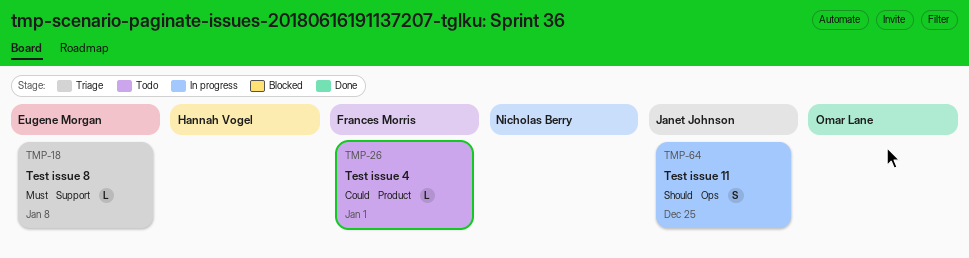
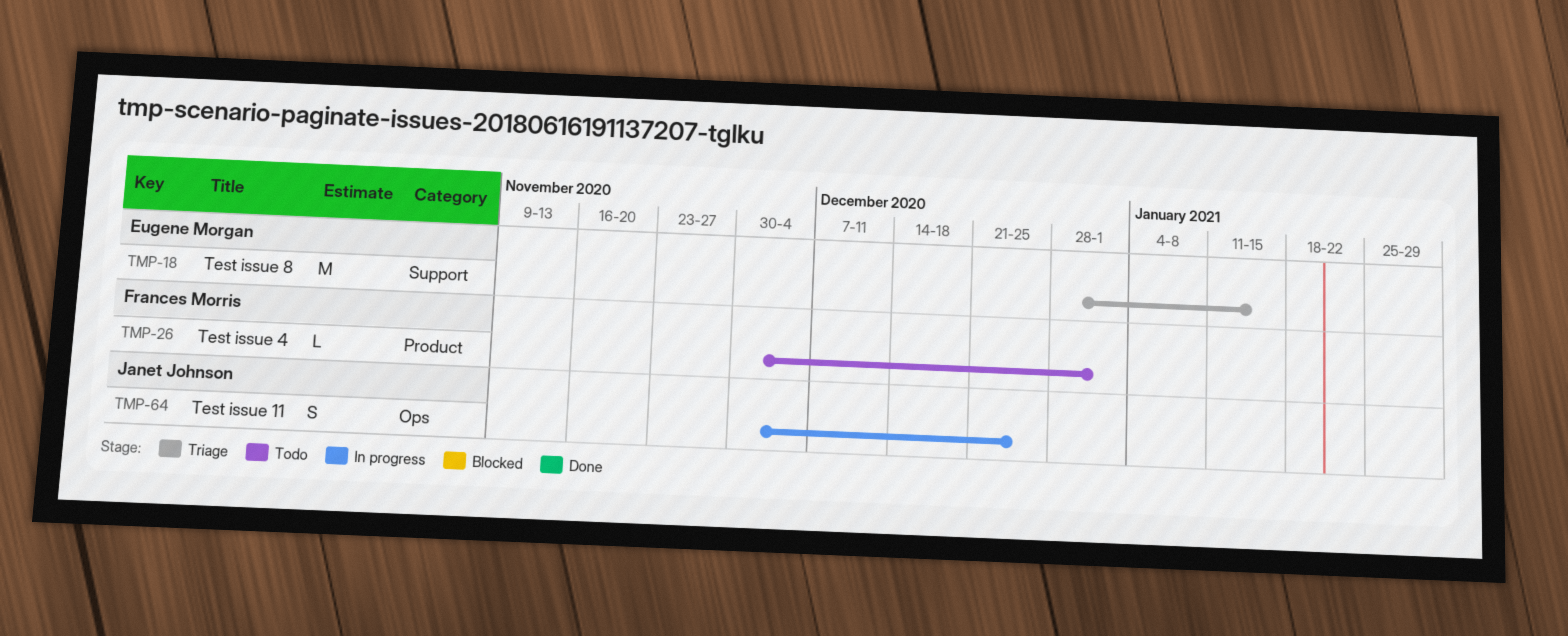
TMP-18, estimate: L -> M
TMP-18, due: Jan 8 -> Jan 15

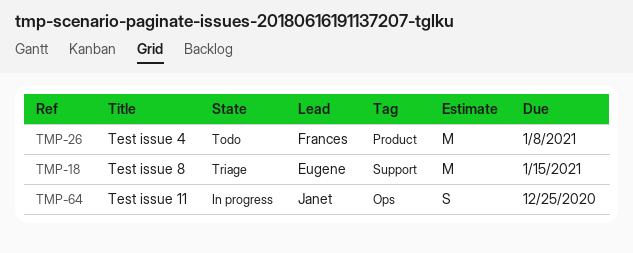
TMP-26, estimate: L -> M
TMP-26, due: Jan 1 -> Jan 8

